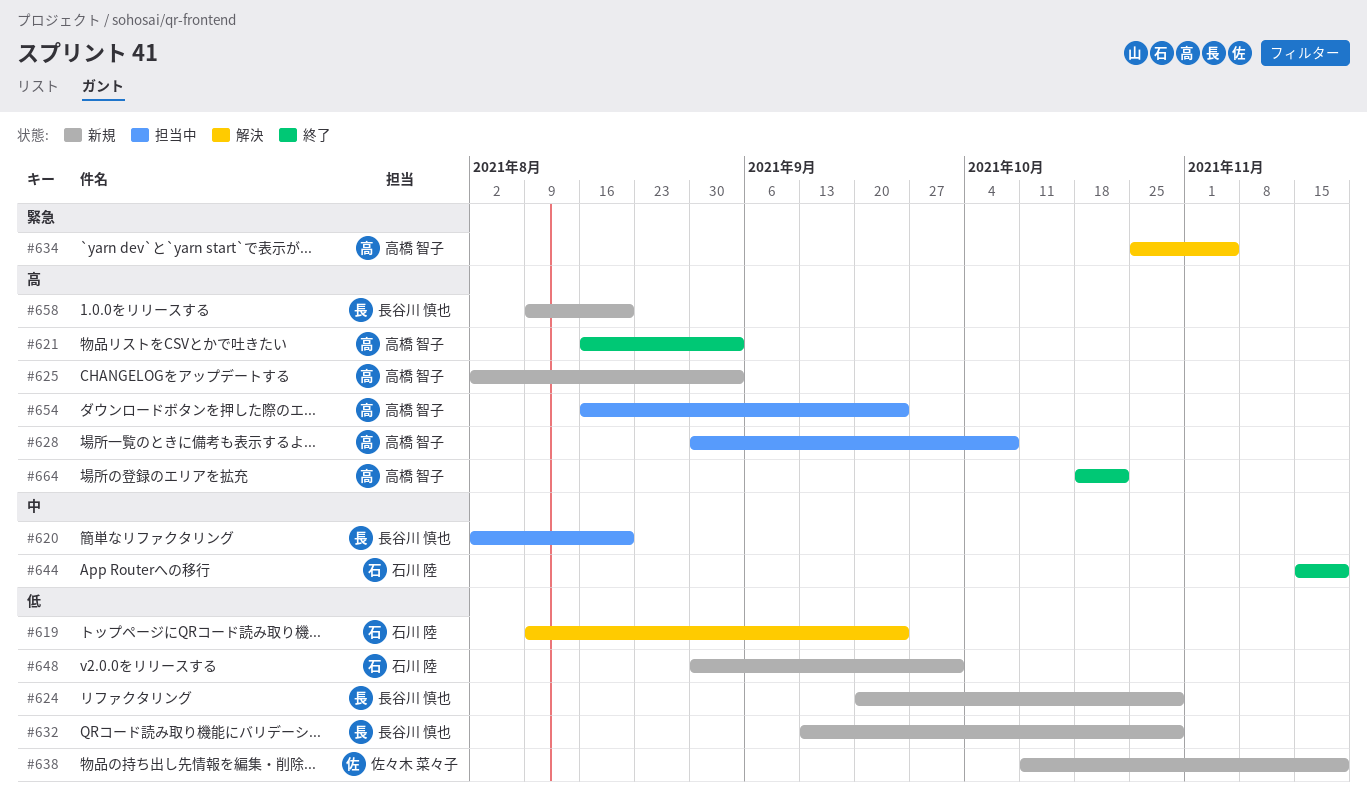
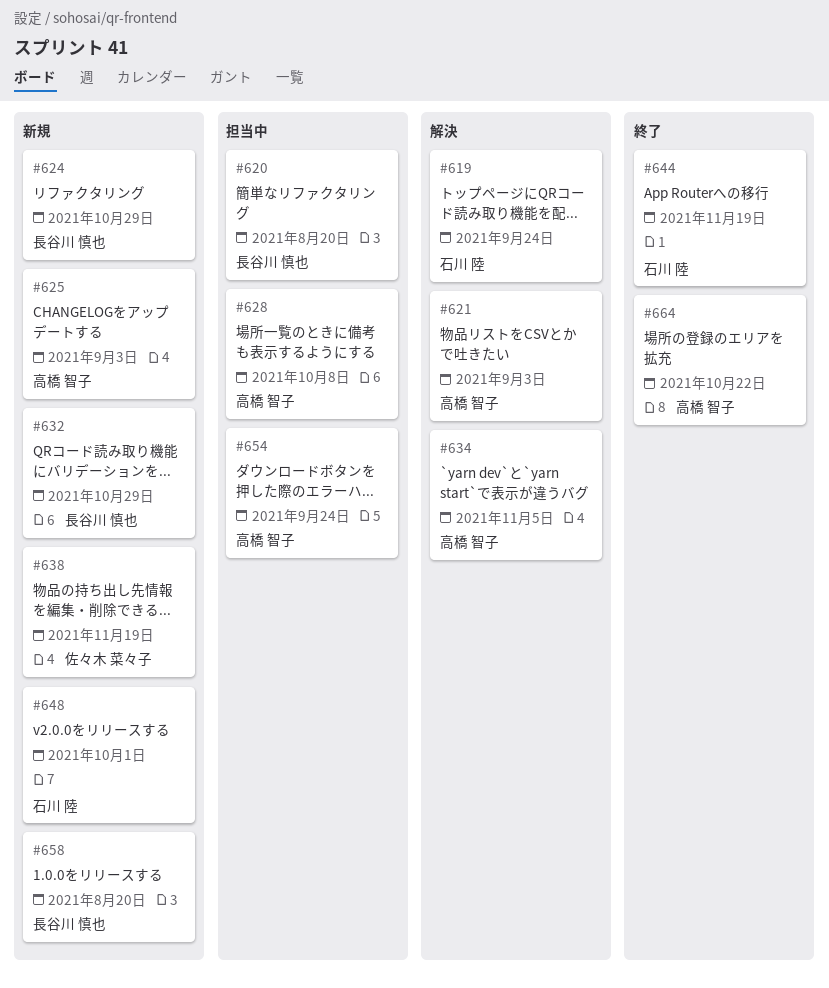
#621, status: 終了 -> 解決

